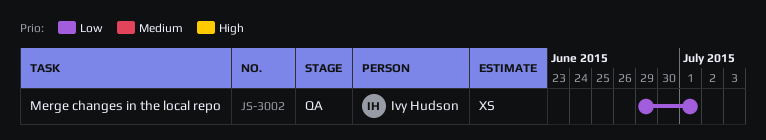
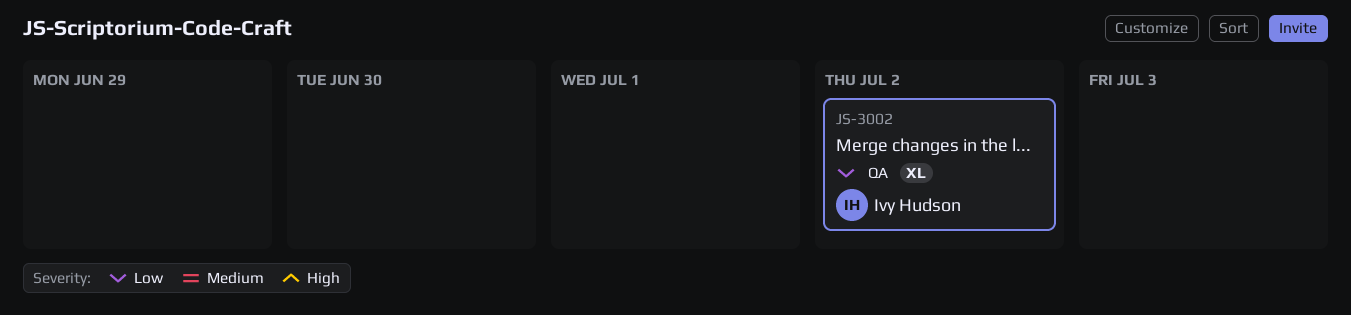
JS-3002, estimate: XS -> XL
JS-3002, due: Jul 1 -> Jul 2

